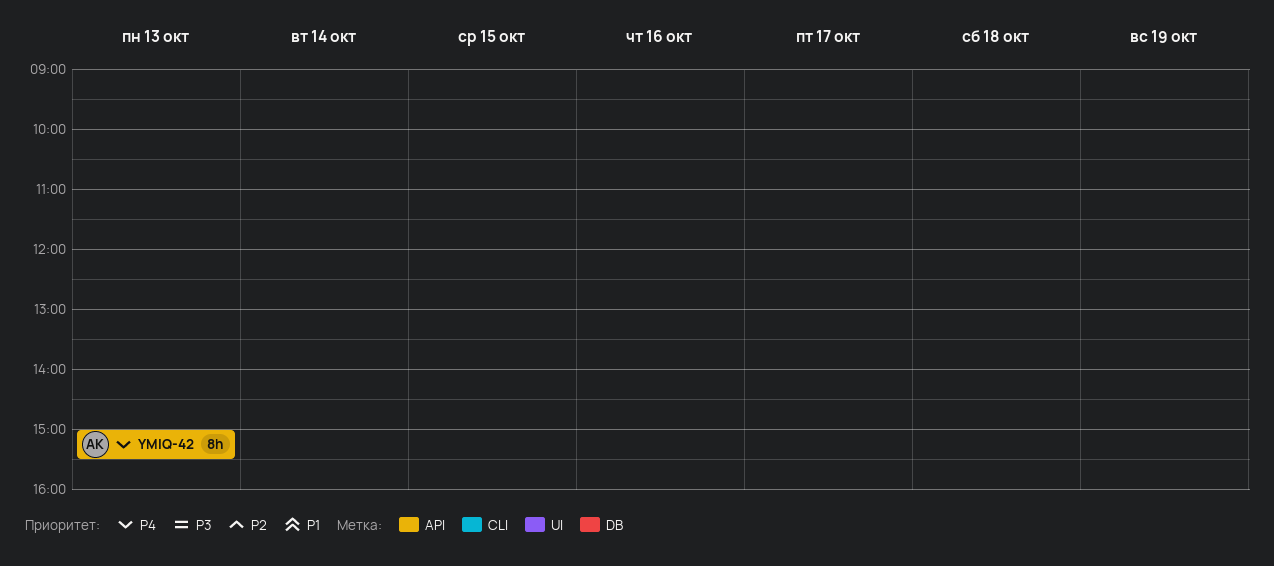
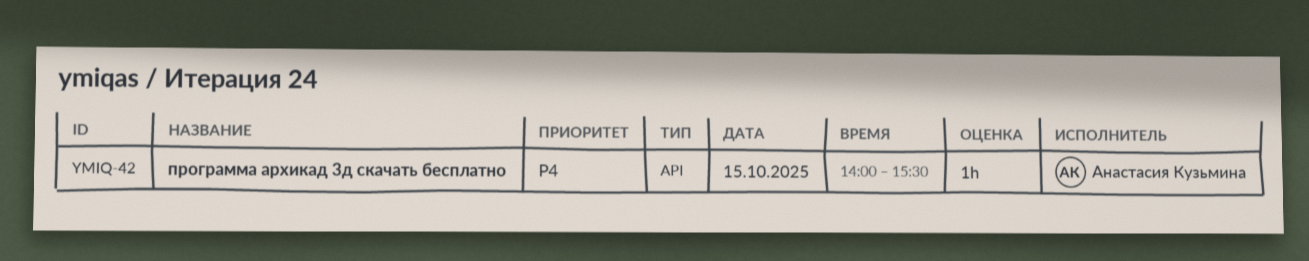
YMIQ-42, estimate: 8h -> 1h
YMIQ-42, day: Oct 13 -> Oct 15
YMIQ-42, begins: 15:00 -> 14:00

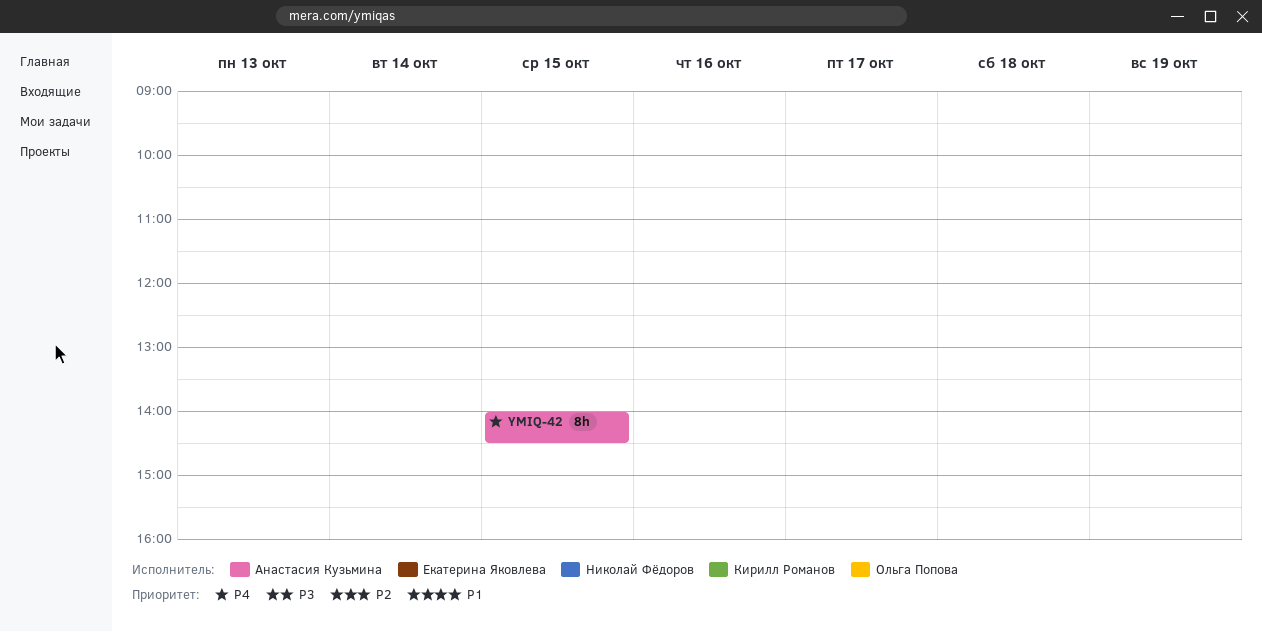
YMIQ-42, estimate: 1h -> 8h
YMIQ-42, ends: 15:30 -> 14:30

